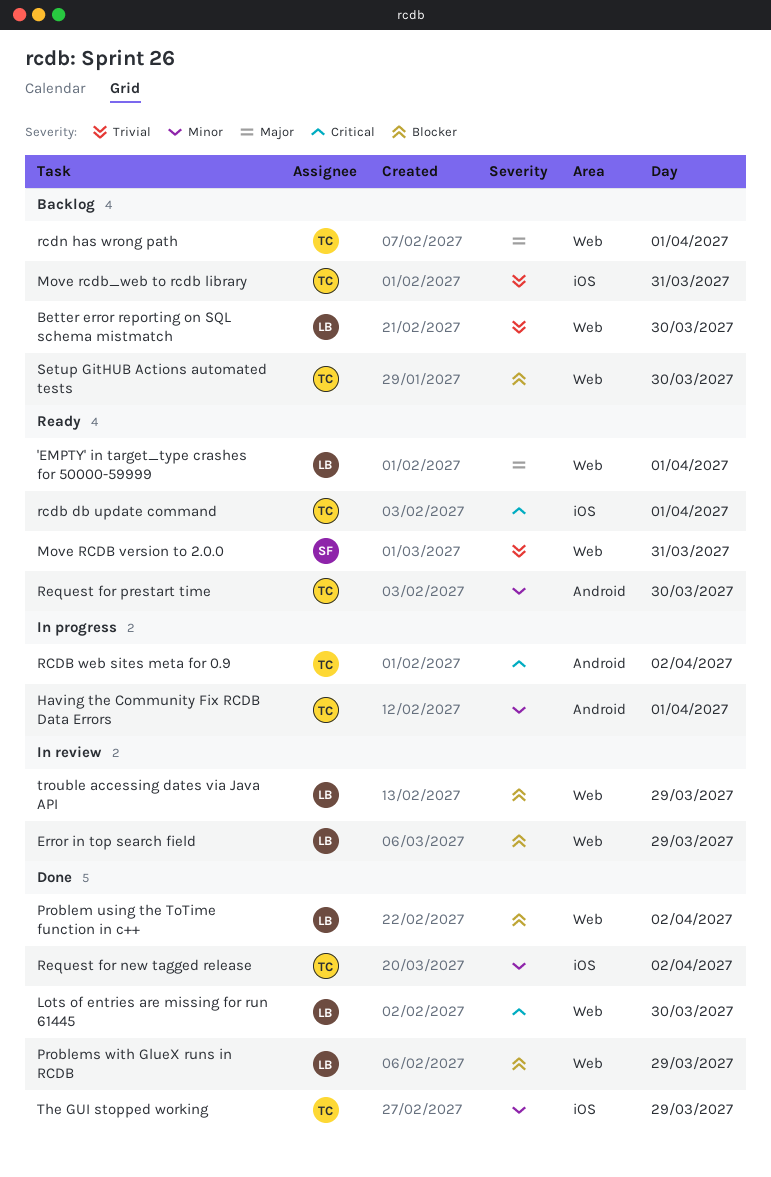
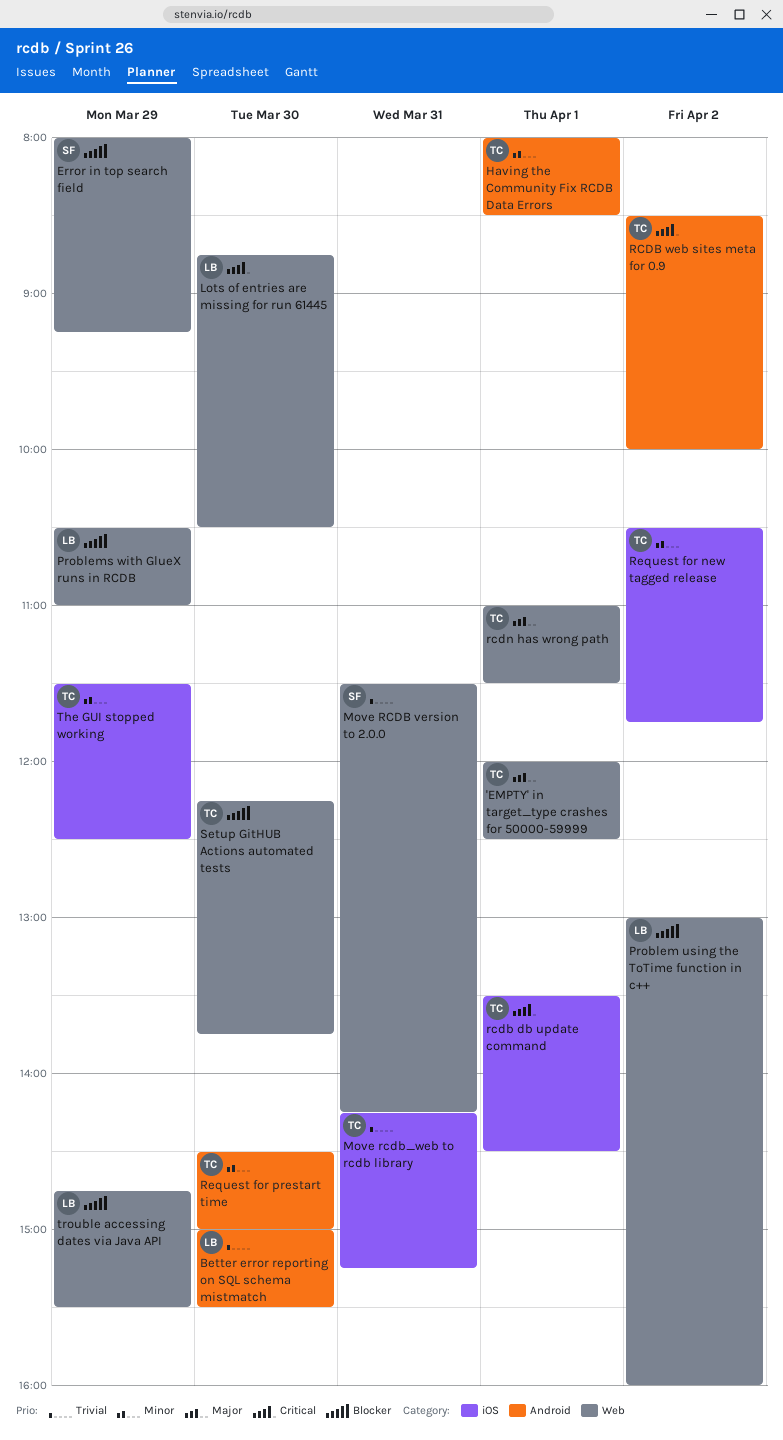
'EMPTY' in target_type crashes for 50000-59999, owner: LB -> TC
Better error reporting on SQL schema mistmatch, label: Web -> Android
Error in top search field, owner: LB -> SF

